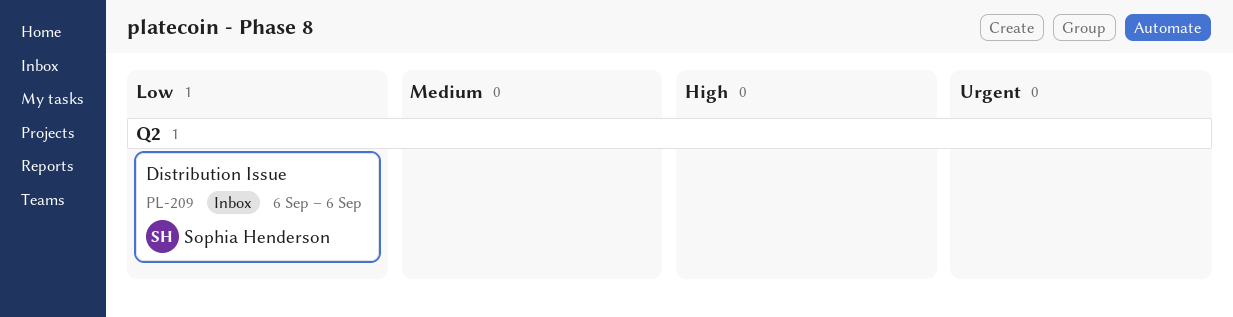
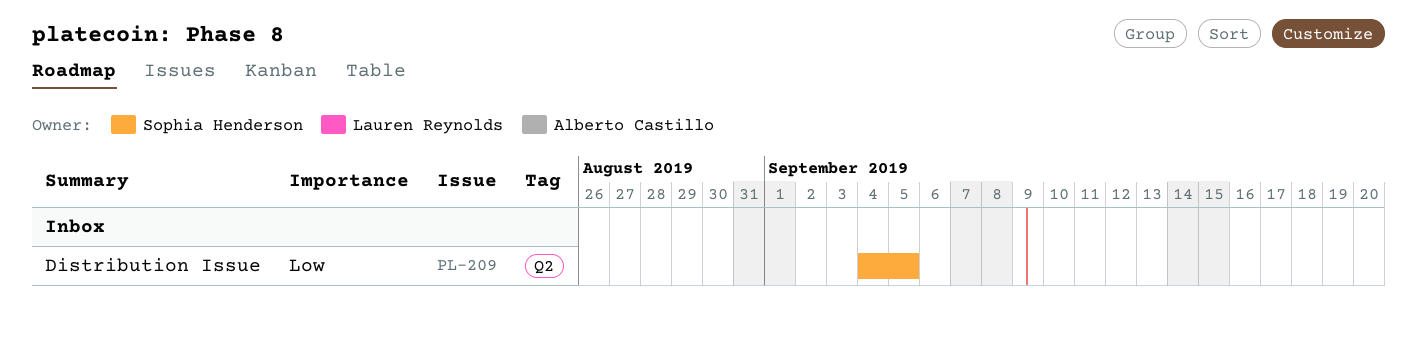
PL-209, start: Sep 6 -> Sep 4
PL-209, due: Sep 6 -> Sep 5

